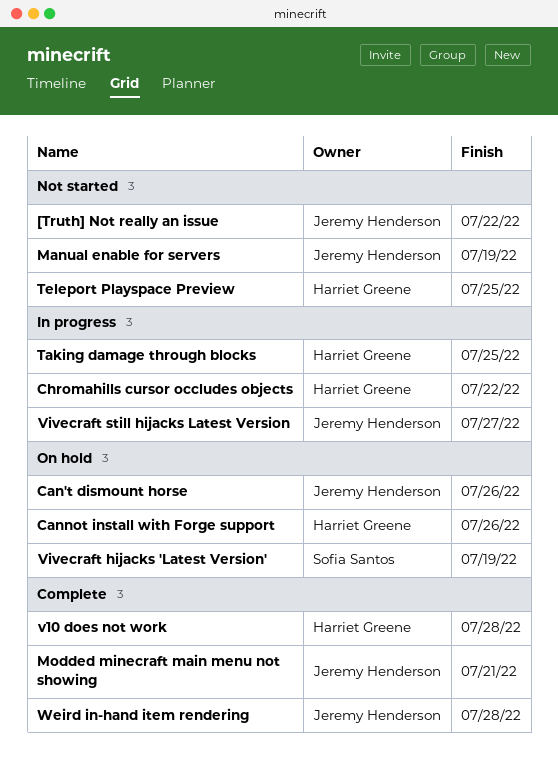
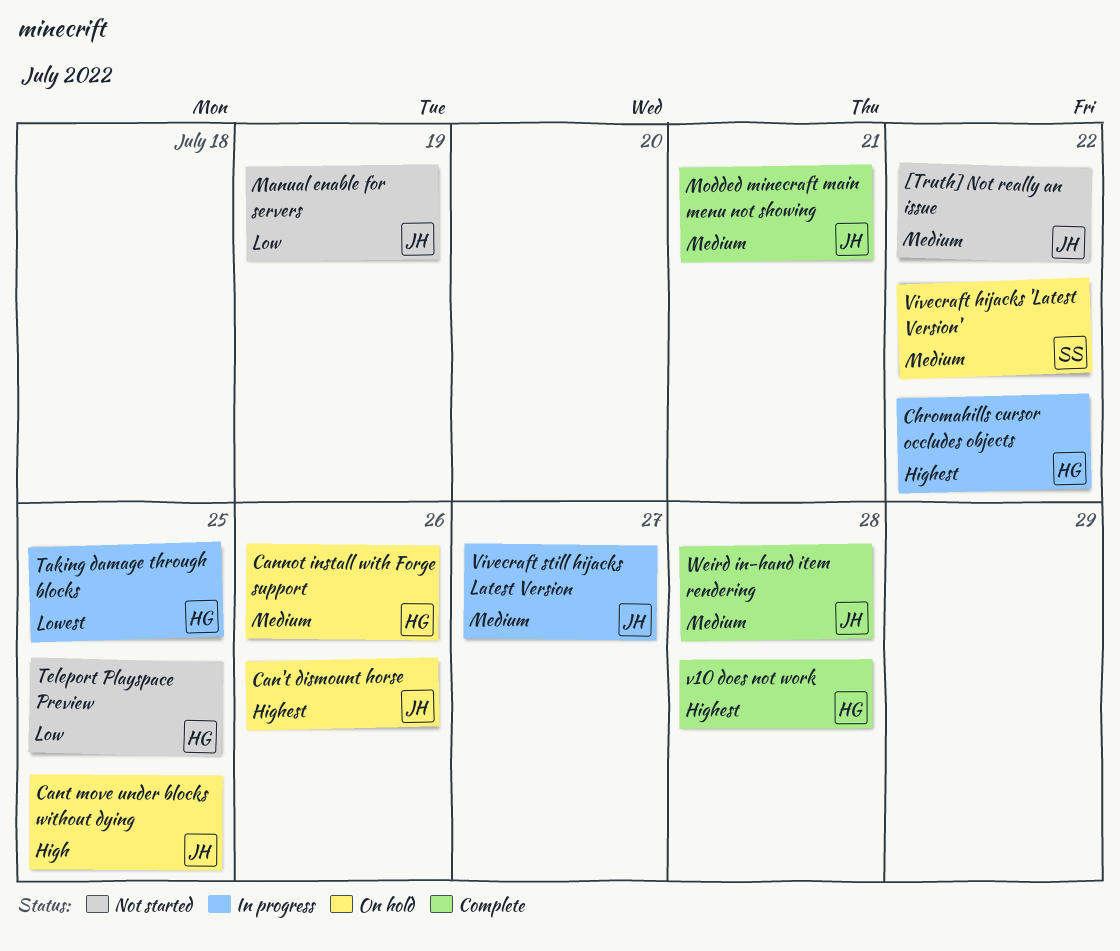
Cant move under blocks without dying: none -> present
Vivecraft hijacks 'Latest Version', due: Jul 19 -> Jul 22

